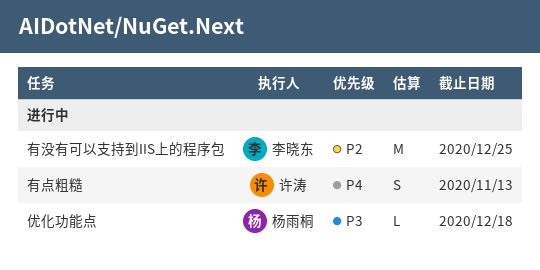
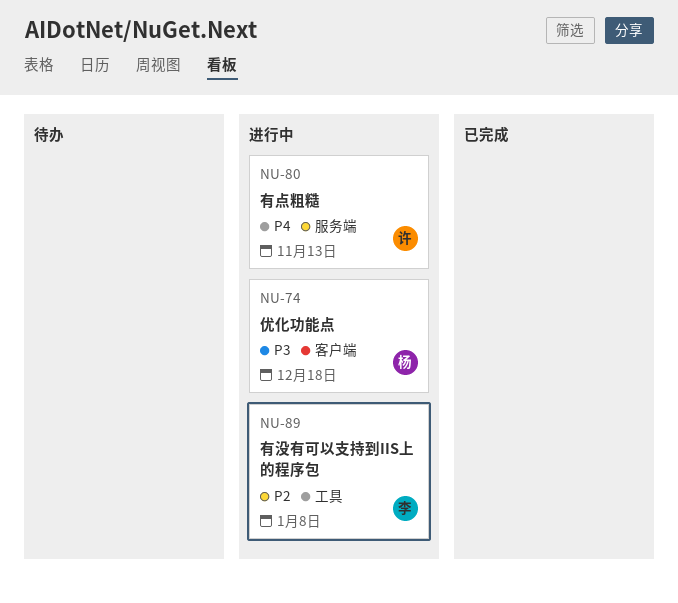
有没有可以支持到IIS上的程序包, due: Dec 25 -> Jan 8

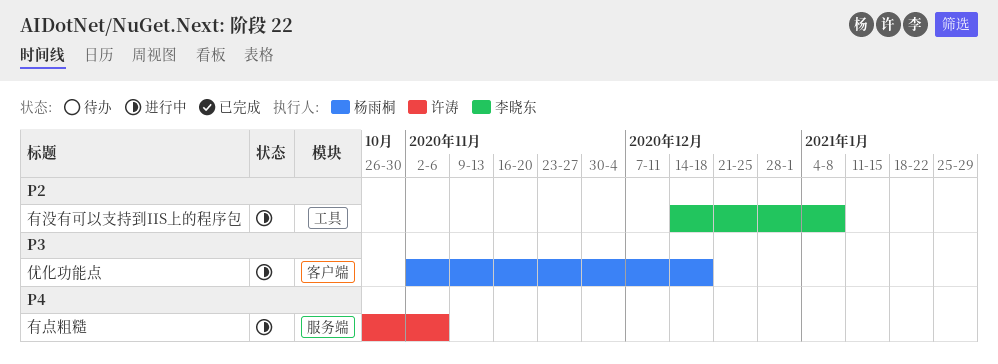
有点粗糙, due: Nov 13 -> Nov 6

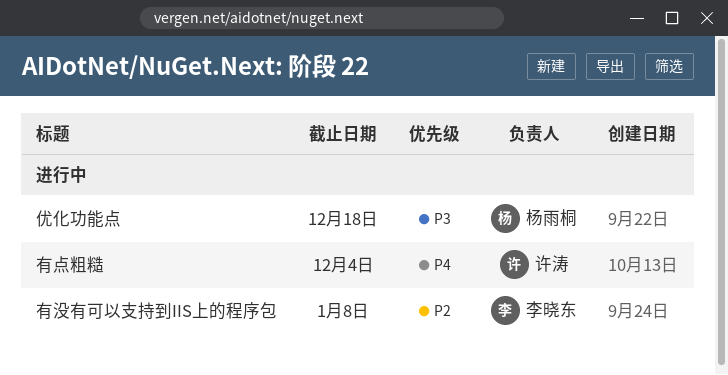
有点粗糙, due: Nov 6 -> Dec 4

